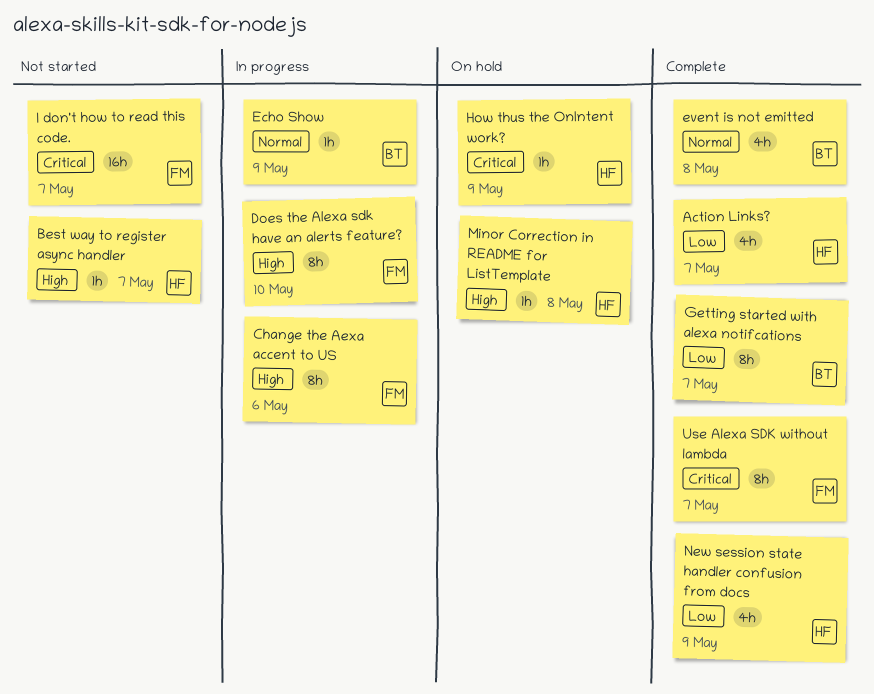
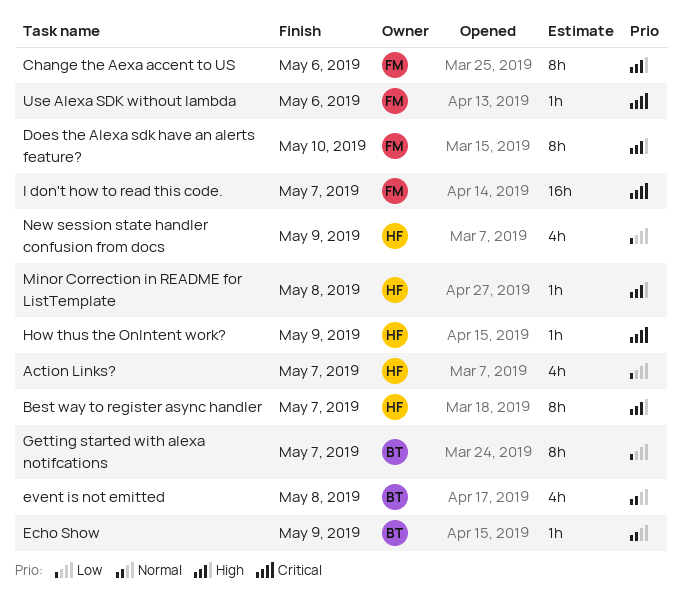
Best way to register async handler, estimate: 1h -> 8h
Use Alexa SDK without lambda, estimate: 8h -> 1h
Use Alexa SDK without lambda, due: May 7 -> May 6

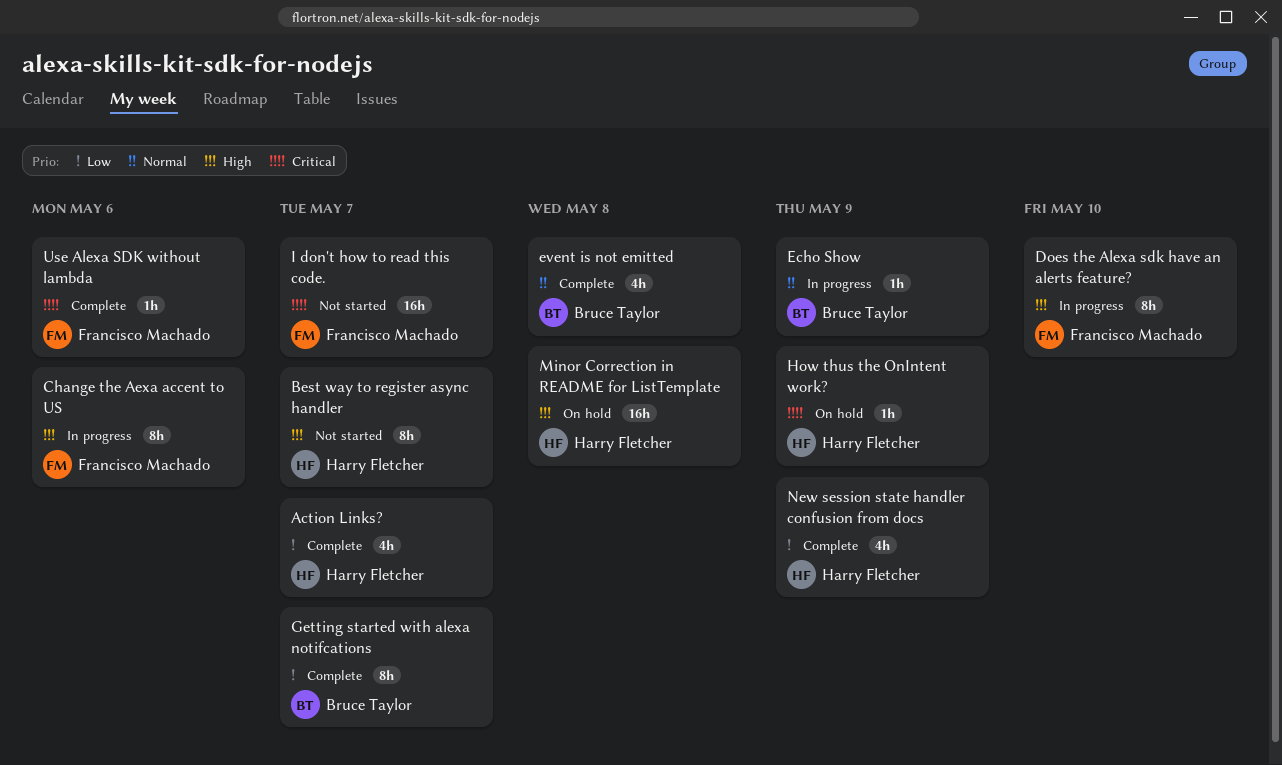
Minor Correction in README for ListTemplate, estimate: 1h -> 16h

